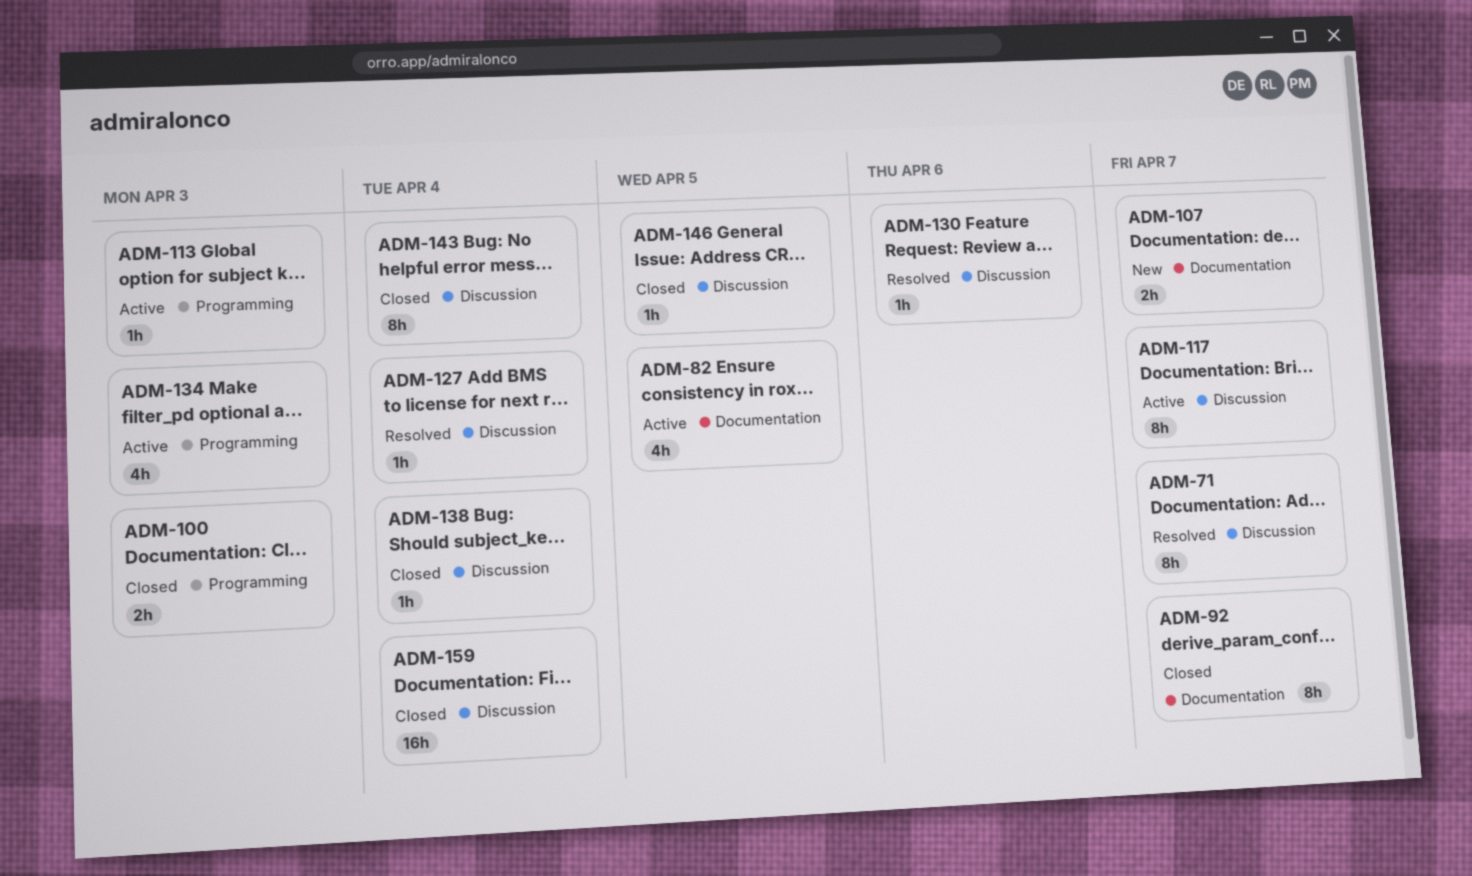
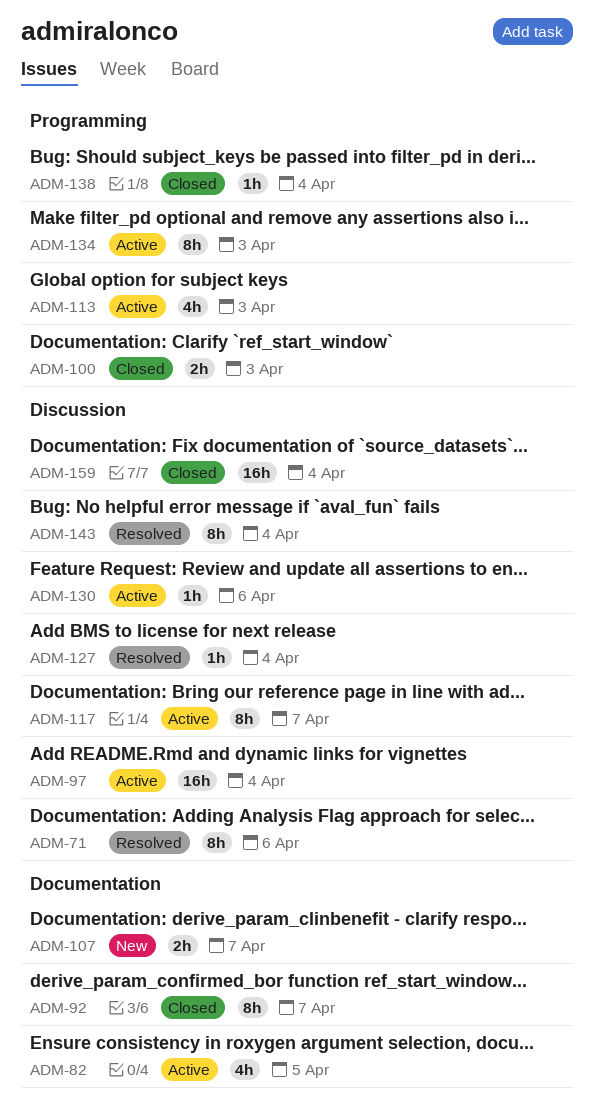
ADM-71, due: Apr 7 -> Apr 6
ADM-97: none -> present
ADM-113, estimate: 1h -> 4h
ADM-130, status: Resolved -> Active
ADM-134, estimate: 4h -> 8h
ADM-138, label: Discussion -> Programming
ADM-143, status: Closed -> Resolved
ADM-146: present -> none

